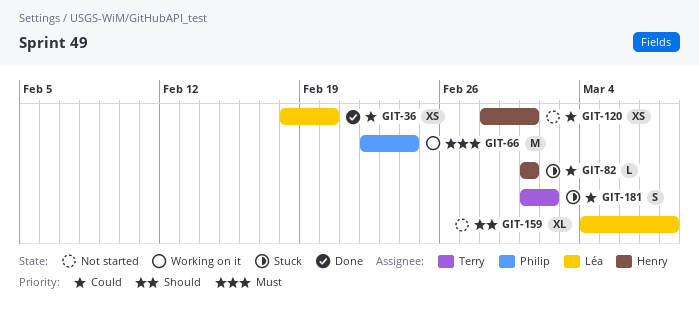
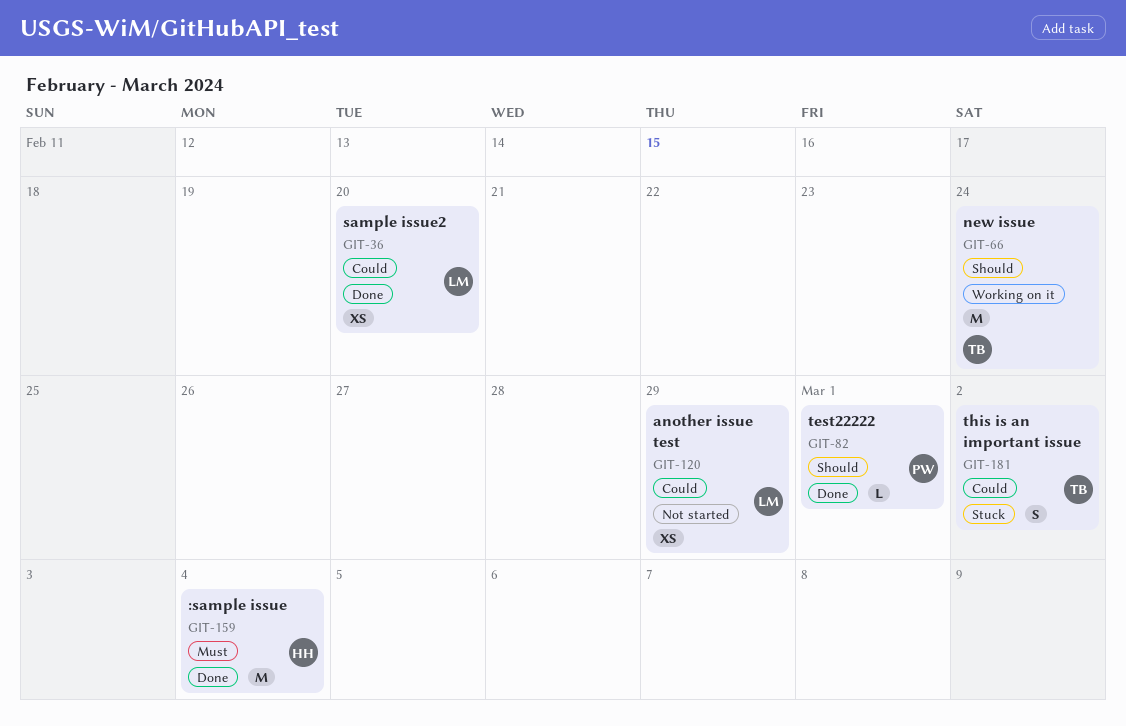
GIT-66, owner: Philip -> Terry
GIT-66, priority: Must -> Should
GIT-82, status: Stuck -> Done
GIT-82, owner: Henry -> Philip
GIT-82, priority: Could -> Should
GIT-120, owner: Henry -> Léa
GIT-120, due: Mar 1 -> Feb 29
GIT-159, status: Not started -> Done
GIT-159, owner: Léa -> Henry
GIT-159, priority: Should -> Must
GIT-159, estimate: XL -> M
GIT-159, due: Mar 8 -> Mar 4

